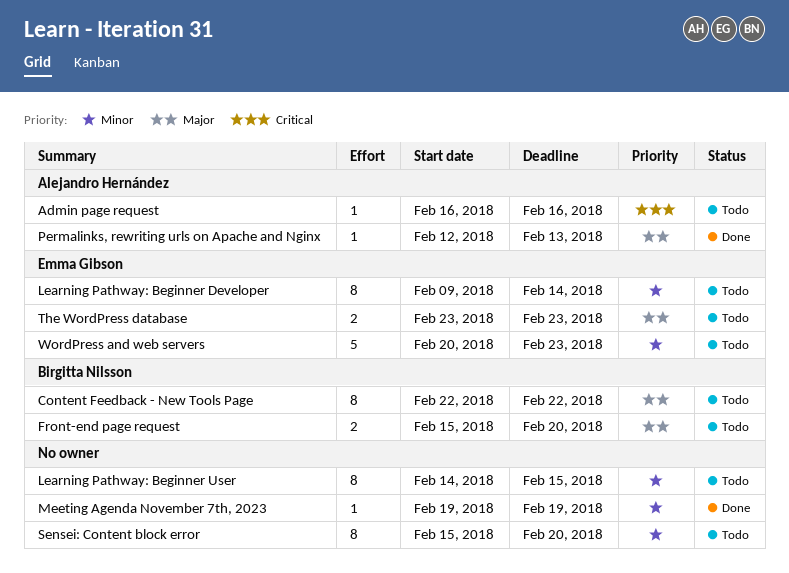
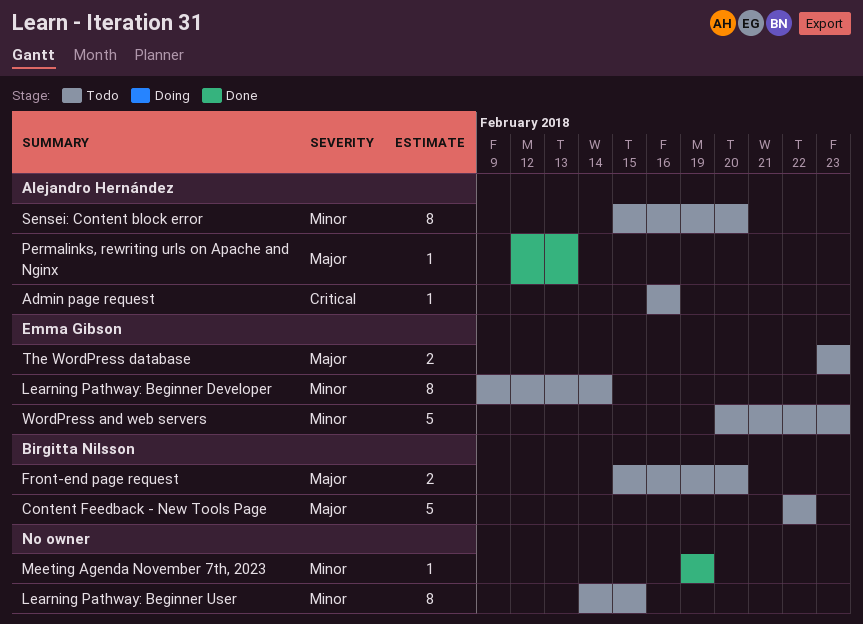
Content Feedback - New Tools Page, estimate: 8 -> 5
Sensei: Content block error, owner: none -> Alejandro Hernández

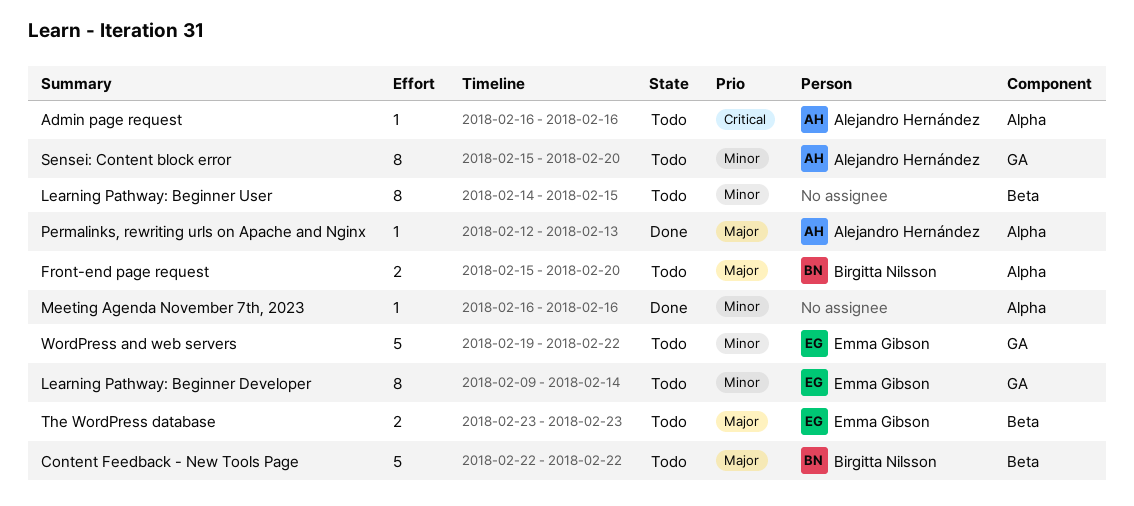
Meeting Agenda November 7th, 2023, start: Feb 19 -> Feb 16
Meeting Agenda November 7th, 2023, due: Feb 19 -> Feb 16
WordPress and web servers, start: Feb 20 -> Feb 19
WordPress and web servers, due: Feb 23 -> Feb 22

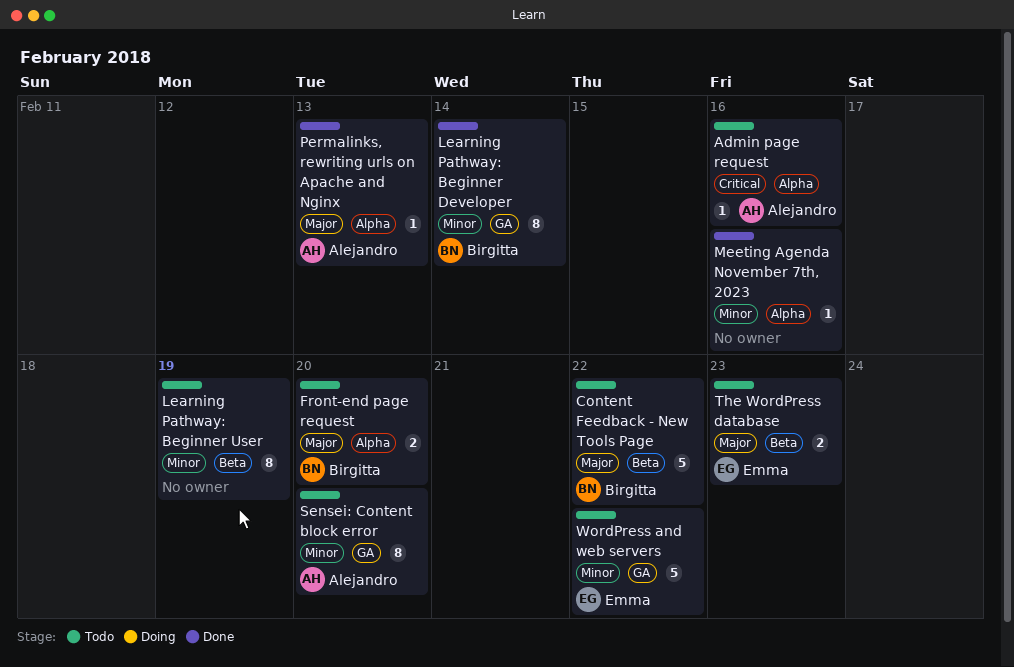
Learning Pathway: Beginner Developer, status: Todo -> Done
Learning Pathway: Beginner Developer, owner: Emma Gibson -> Birgitta Nilsson
Learning Pathway: Beginner User, due: Feb 15 -> Feb 19

